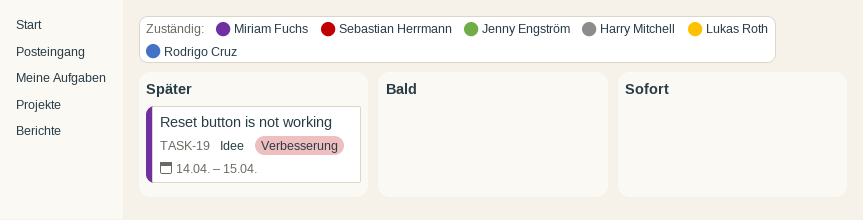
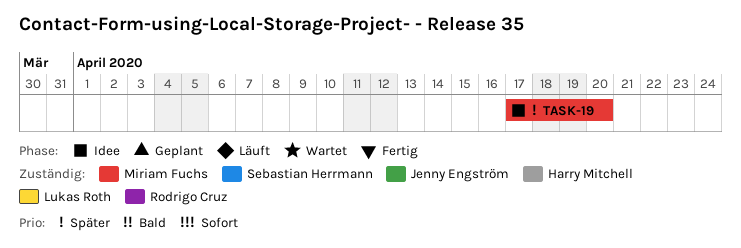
TASK-19, start: Apr 14 -> Apr 17
TASK-19, due: Apr 15 -> Apr 20

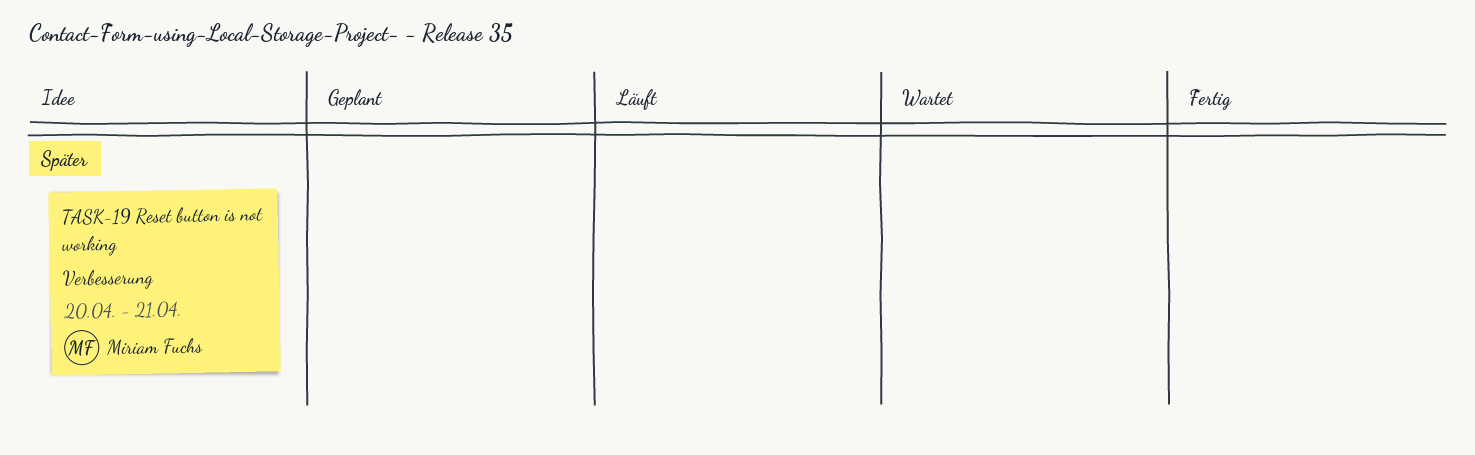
TASK-19, start: Apr 17 -> Apr 20
TASK-19, due: Apr 20 -> Apr 21

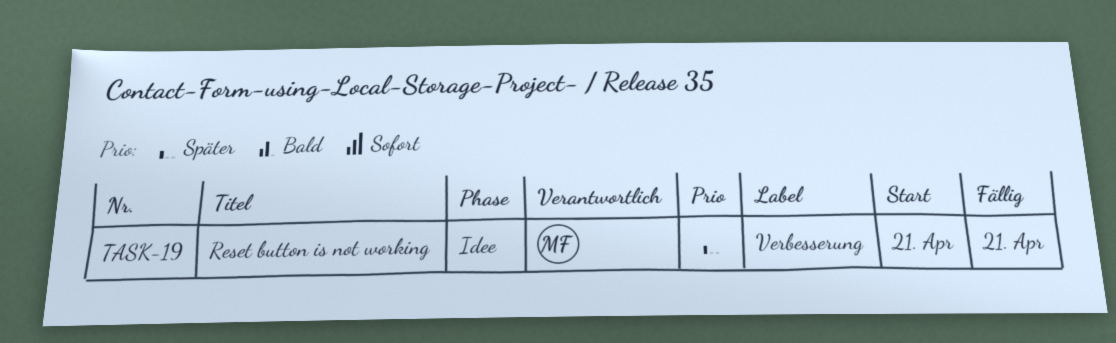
TASK-19, start: Apr 20 -> Apr 21

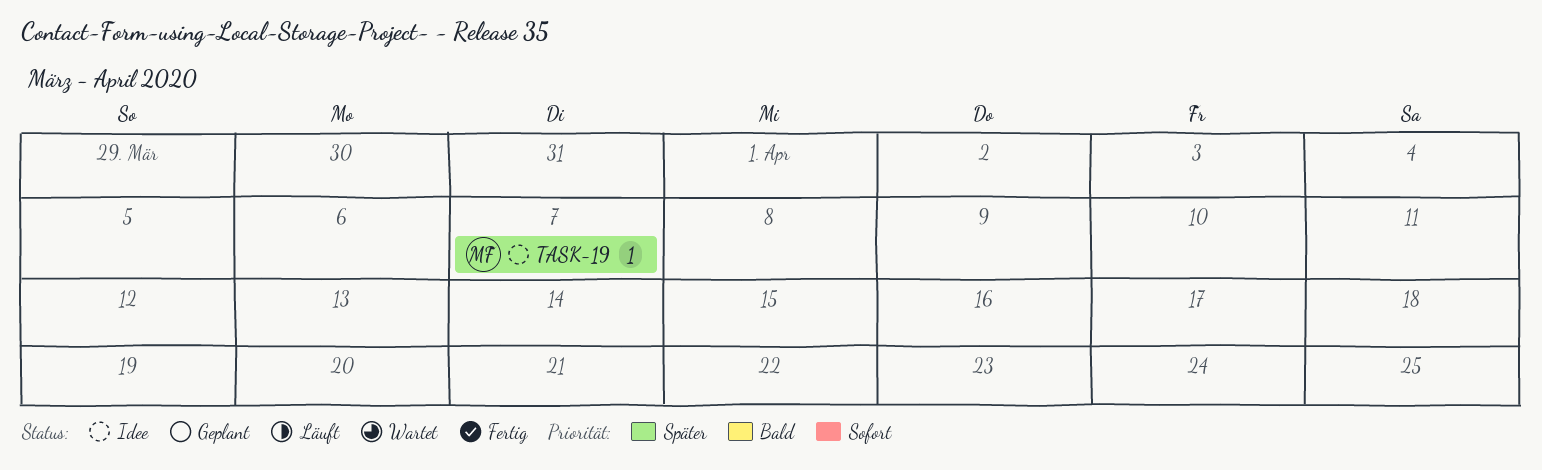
TASK-19, start: Apr 21 -> Apr 7
TASK-19, due: Apr 21 -> Apr 7

